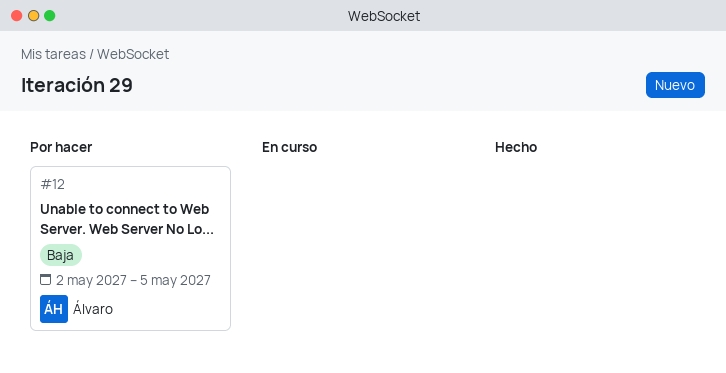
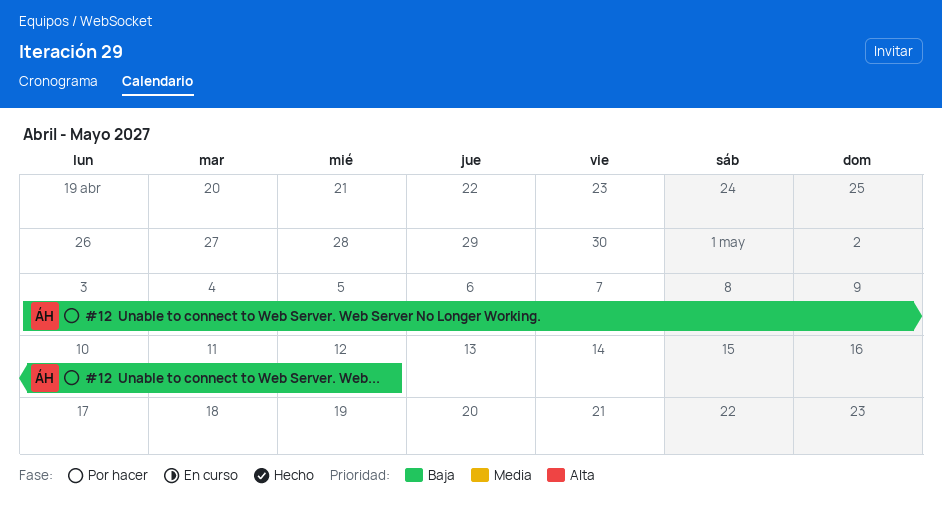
#12, start: May 2 -> May 3
#12, due: May 5 -> May 12

